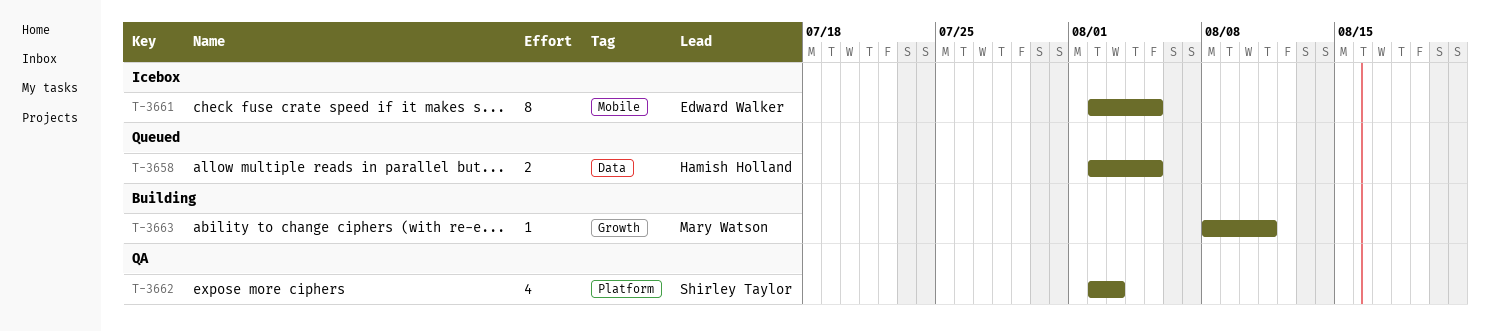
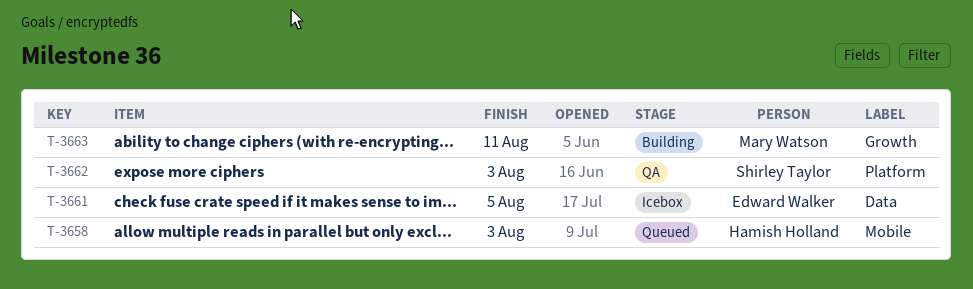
T-3658, label: Data -> Mobile
T-3658, due: Aug 5 -> Aug 3
T-3661, label: Mobile -> Data

